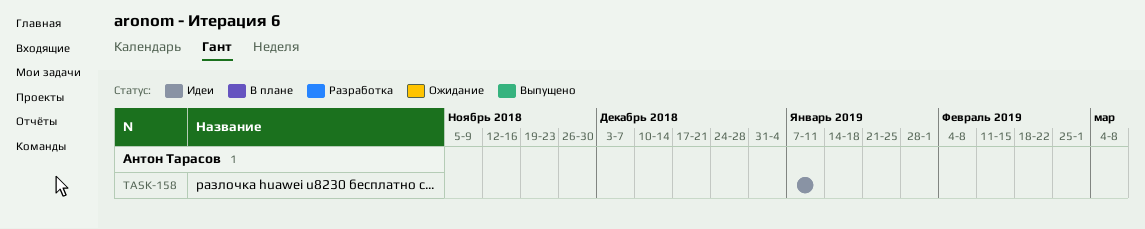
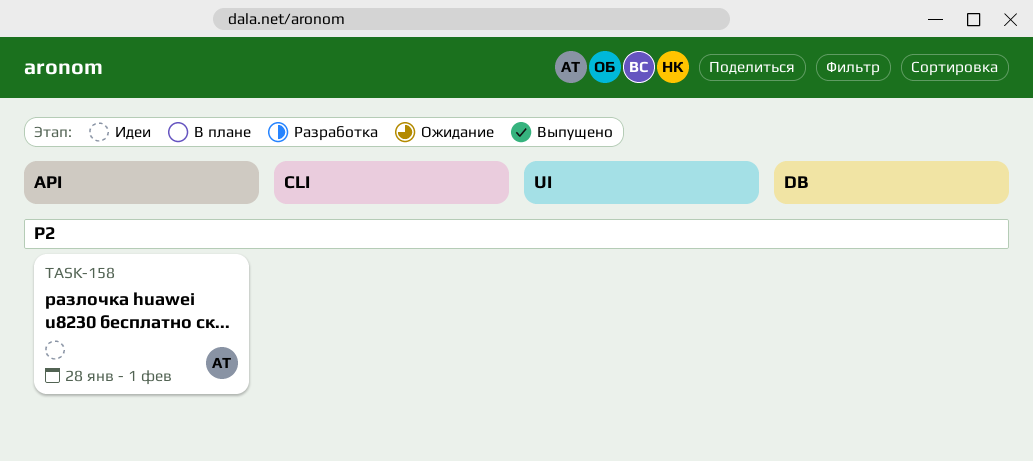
TASK-158, start: Jan 7 -> Jan 28
TASK-158, due: Jan 11 -> Feb 1

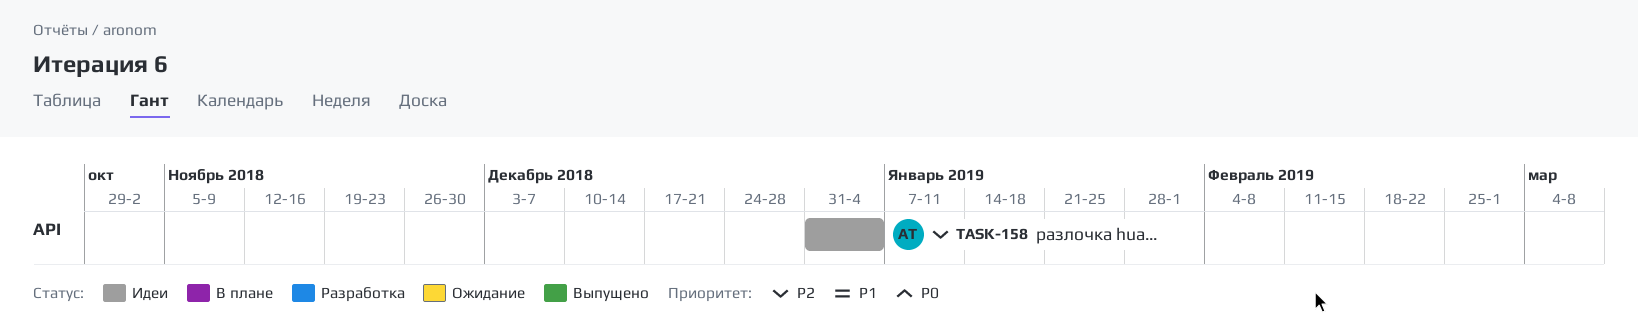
TASK-158, start: Jan 28 -> Dec 31
TASK-158, due: Feb 1 -> Jan 4

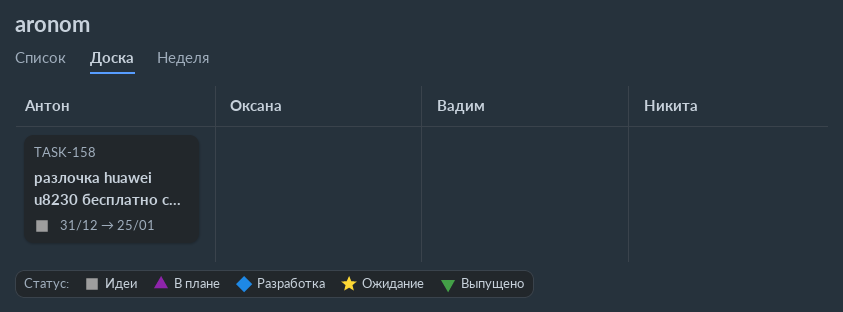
TASK-158, due: Jan 4 -> Jan 25

